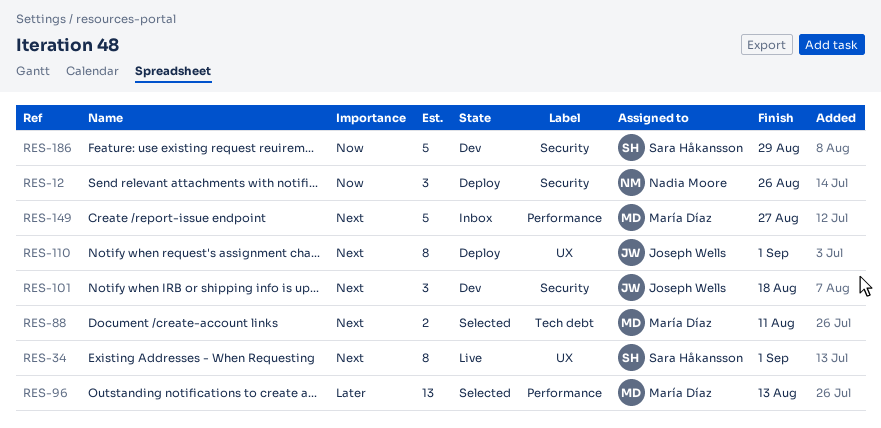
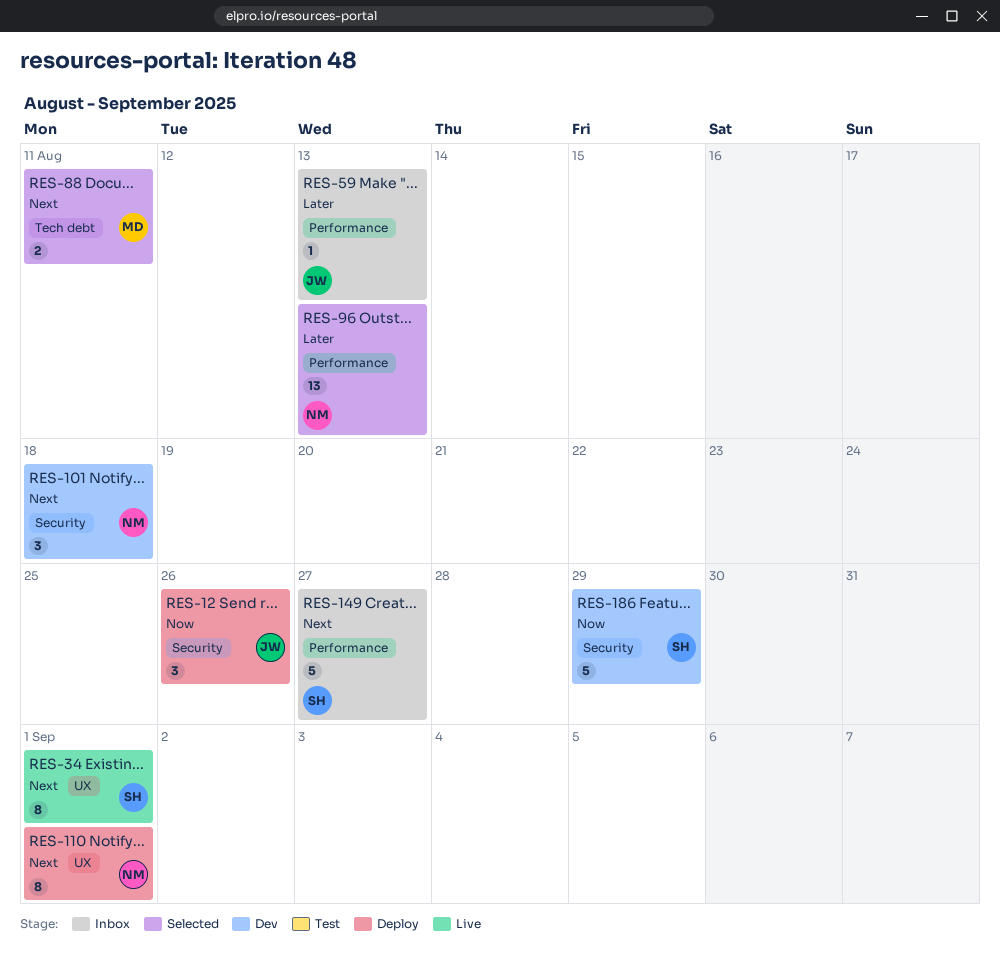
RES-12, owner: Nadia Moore -> Joseph Wells
RES-59: none -> present
RES-96, owner: María Díaz -> Nadia Moore
RES-101, owner: Joseph Wells -> Nadia Moore
RES-110, owner: Joseph Wells -> Nadia Moore
RES-149, owner: María Díaz -> Sara Håkansson

